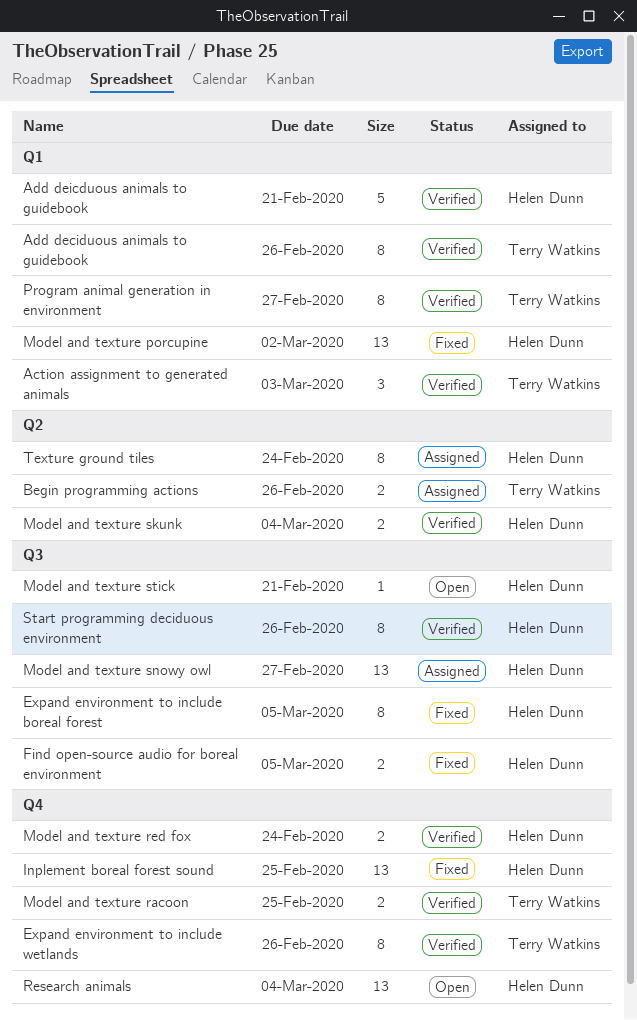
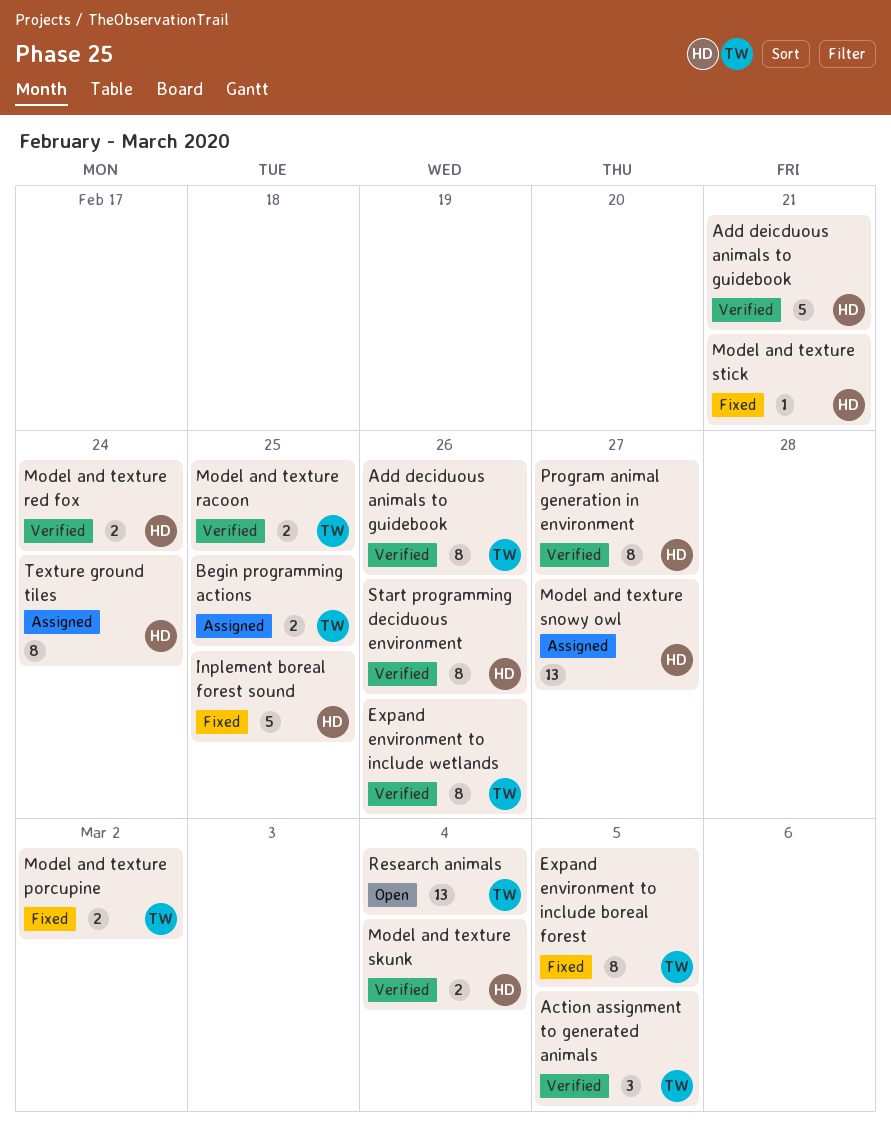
Action assignment to generated animals, due: Mar 3 -> Mar 5
Begin programming actions, due: Feb 26 -> Feb 25
Expand environment to include boreal forest, owner: Helen Dunn -> Terry Watkins
Find open-source audio for boreal environment: present -> none
Inplement boreal forest sound, estimate: 13 -> 5
Model and texture porcupine, owner: Helen Dunn -> Terry Watkins
Model and texture porcupine, estimate: 13 -> 2
Model and texture stick, status: Open -> Fixed
Program animal generation in environment, owner: Terry Watkins -> Helen Dunn
Research animals, owner: Helen Dunn -> Terry Watkins

